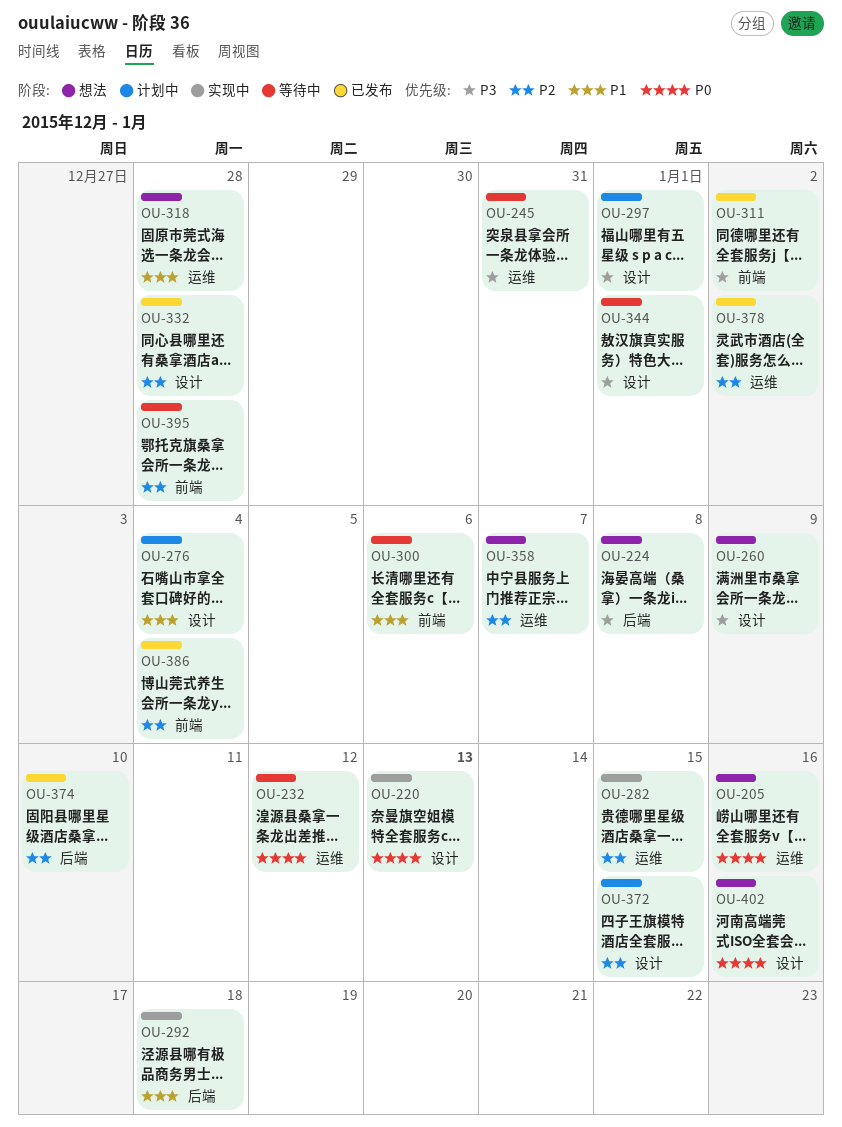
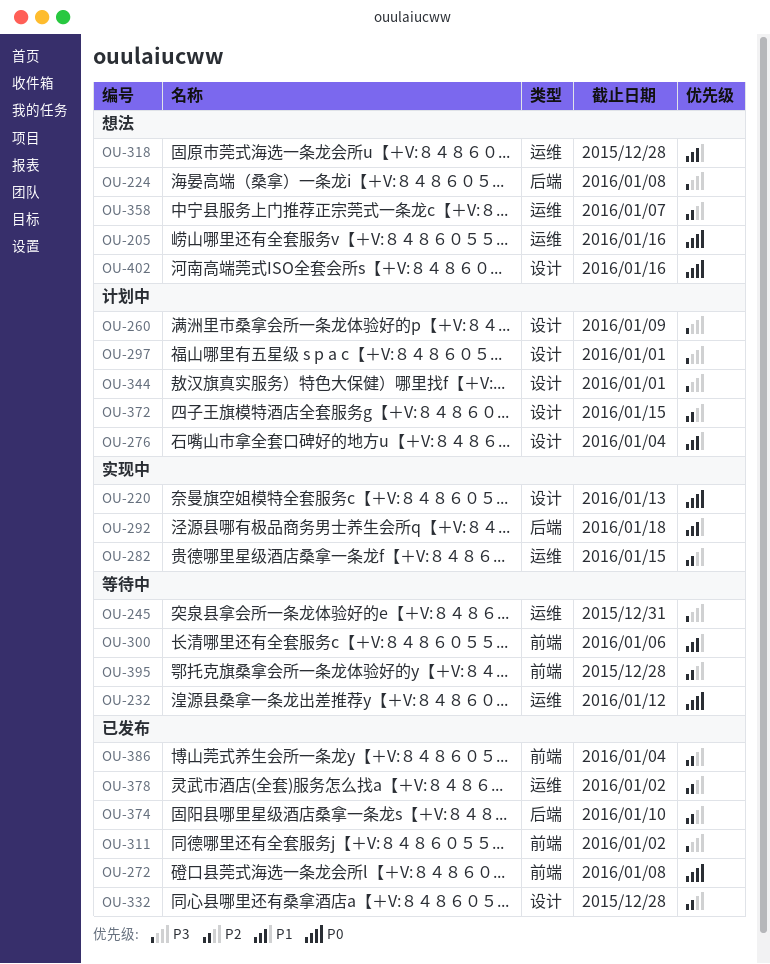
OU-260, status: 想法 -> 计划中
OU-272: none -> present
OU-344, status: 等待中 -> 计划中

